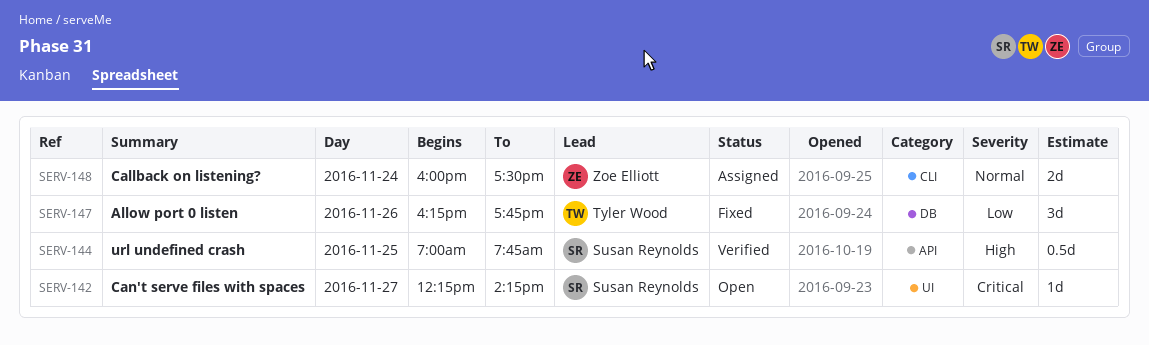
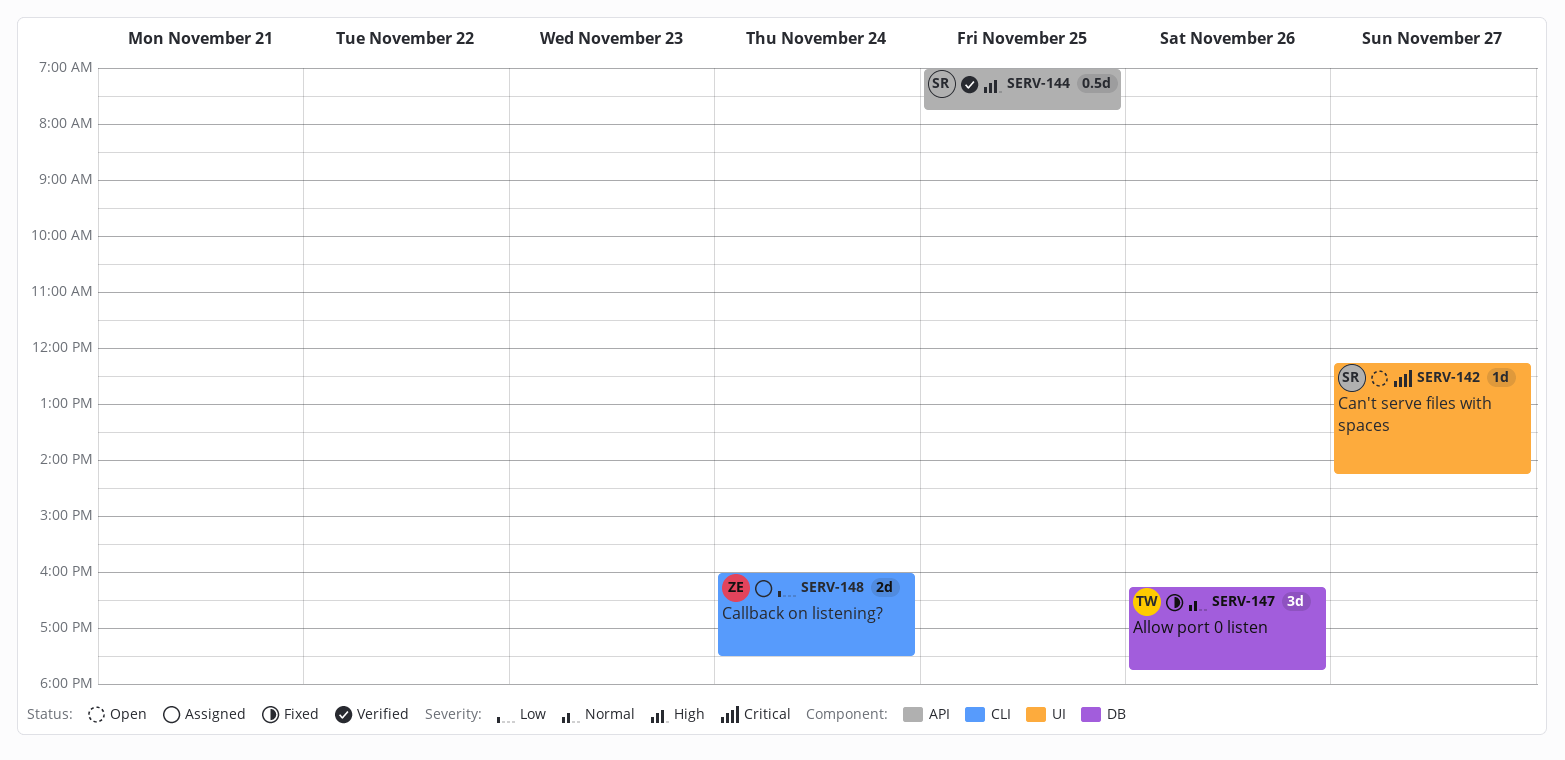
SERV-147, priority: Low -> Normal
SERV-148, priority: Normal -> Low

